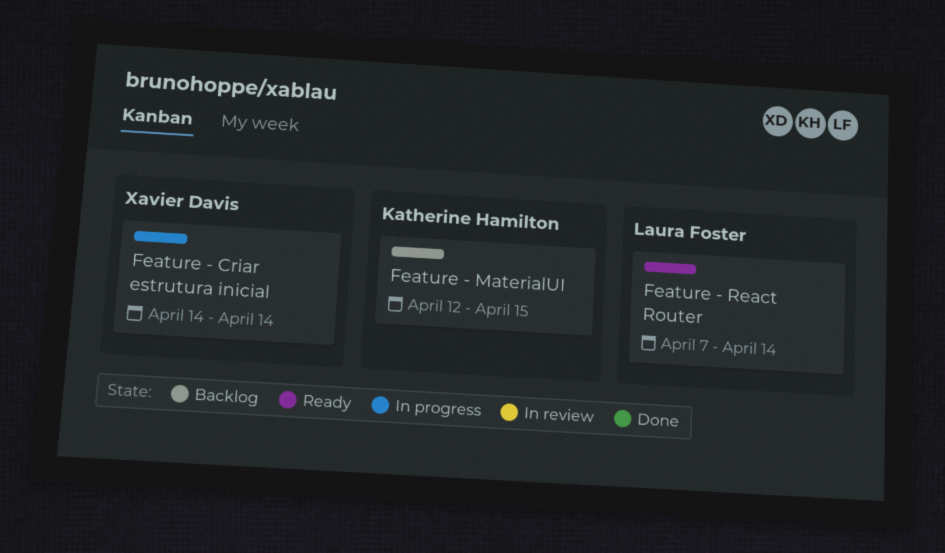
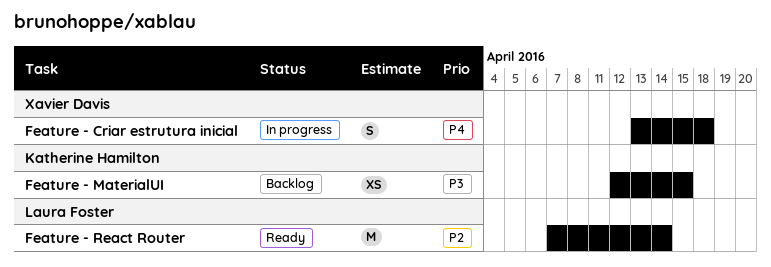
Feature - Criar estrutura inicial, start: Apr 14 -> Apr 13
Feature - Criar estrutura inicial, due: Apr 14 -> Apr 18

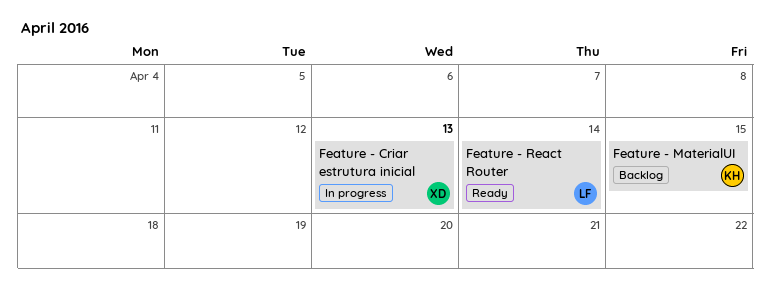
Feature - Criar estrutura inicial, due: Apr 18 -> Apr 13

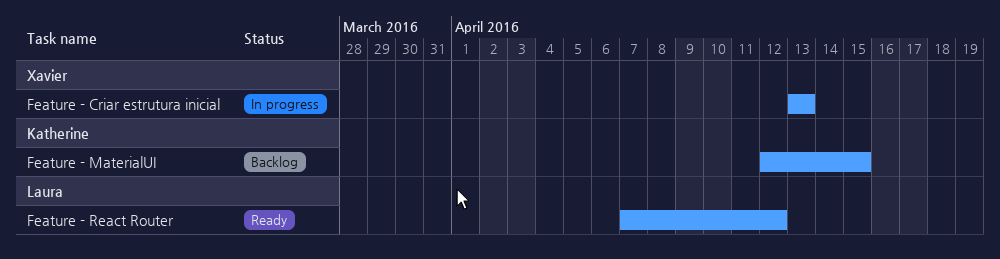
Feature - React Router, due: Apr 14 -> Apr 12

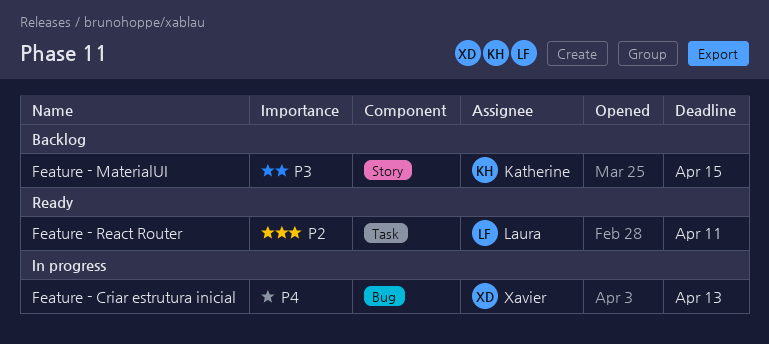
Feature - React Router, due: Apr 12 -> Apr 11

